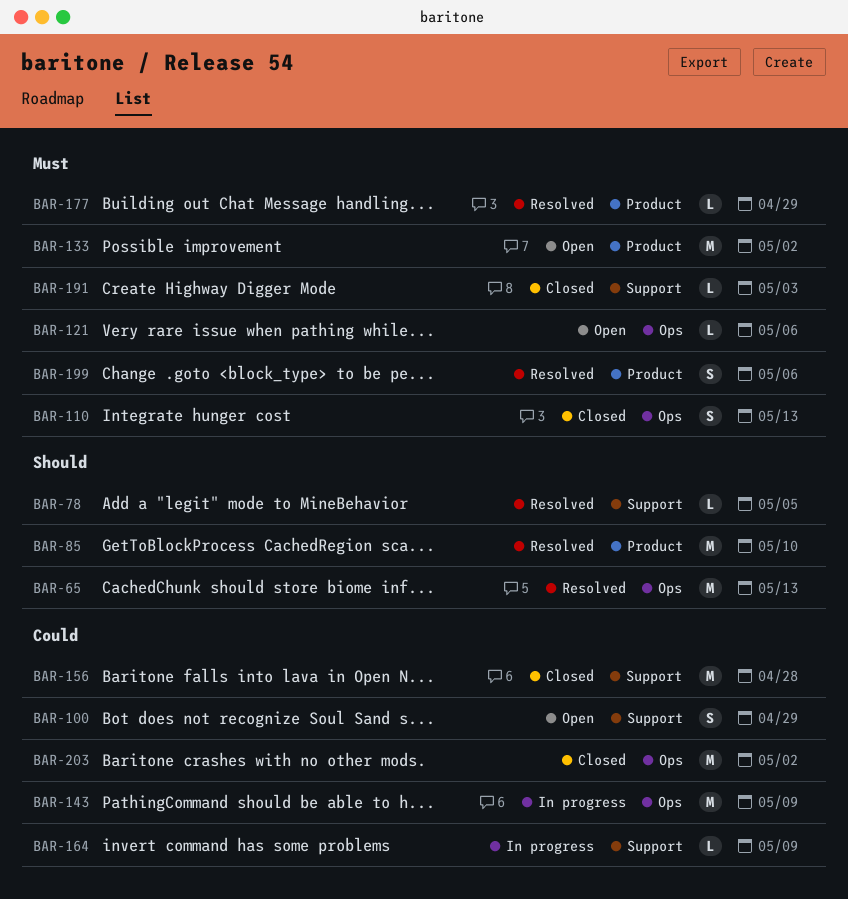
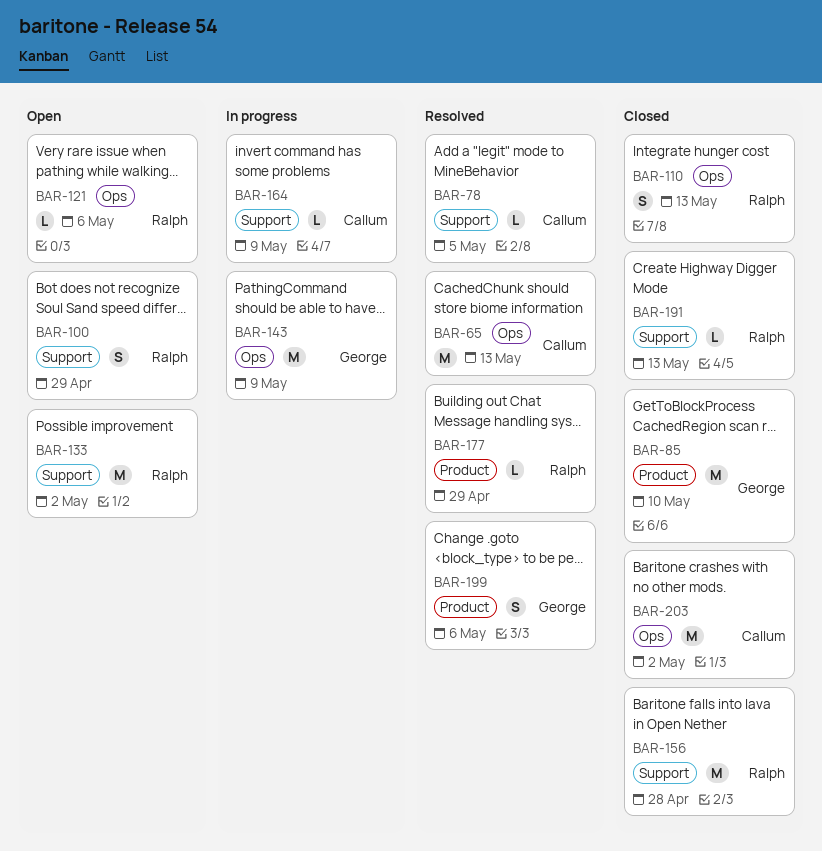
BAR-85, status: Resolved -> Closed
BAR-133, label: Product -> Support
BAR-191, due: May 3 -> May 13

